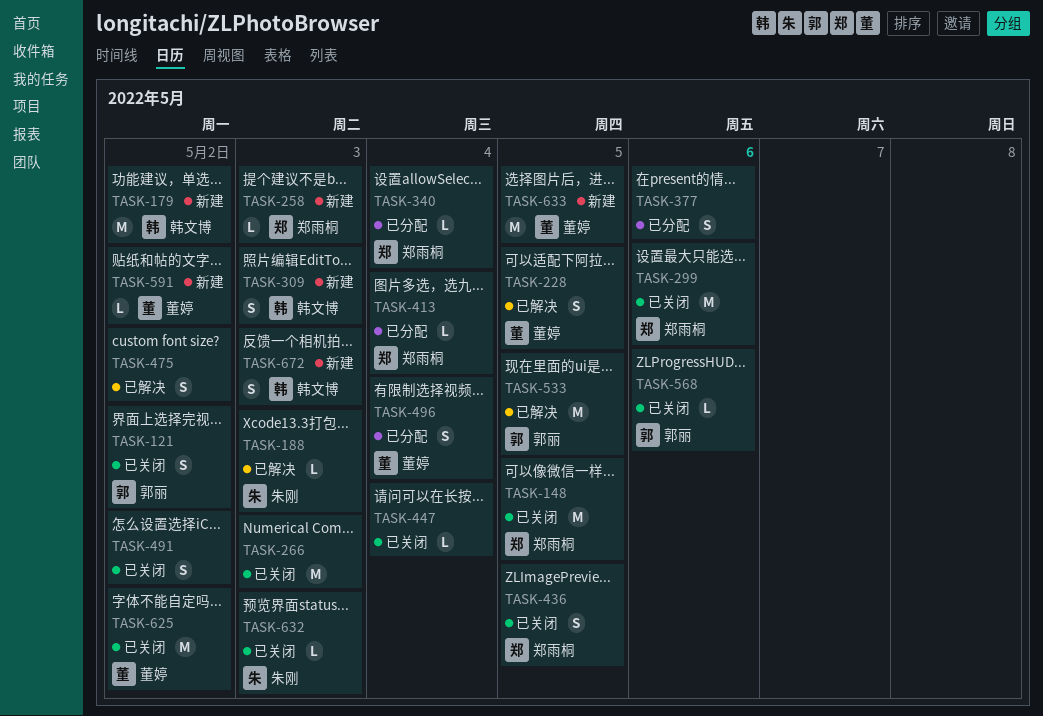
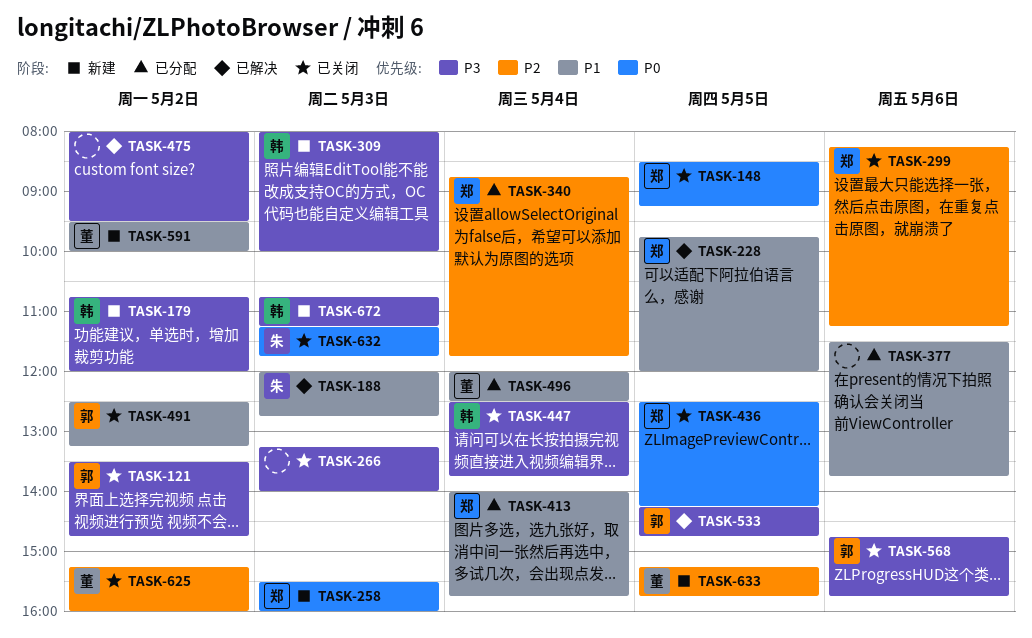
TASK-228, owner: 董婷 -> 郑雨桐
TASK-447, owner: none -> 韩文博
TASK-491, owner: none -> 郭丽

